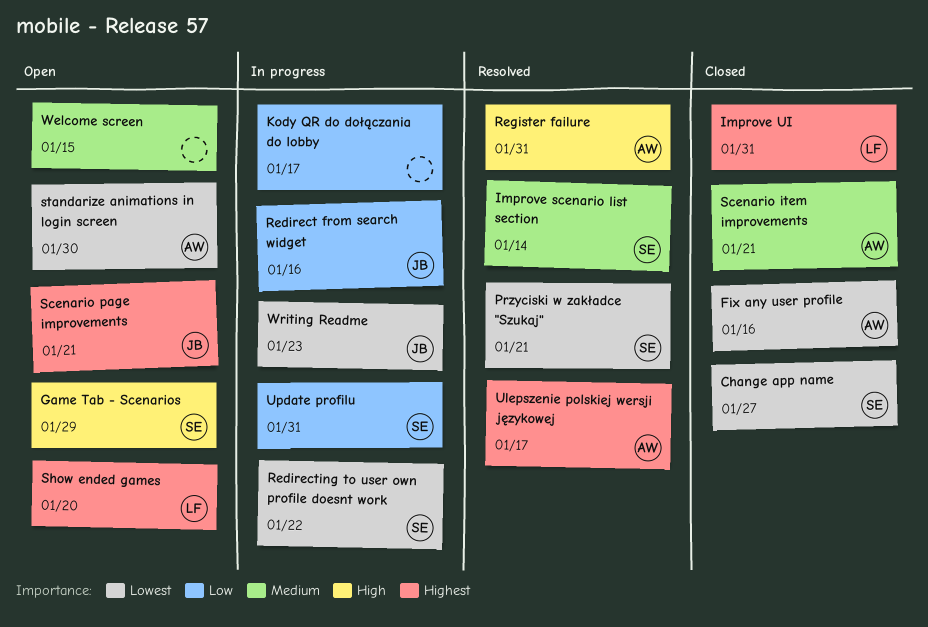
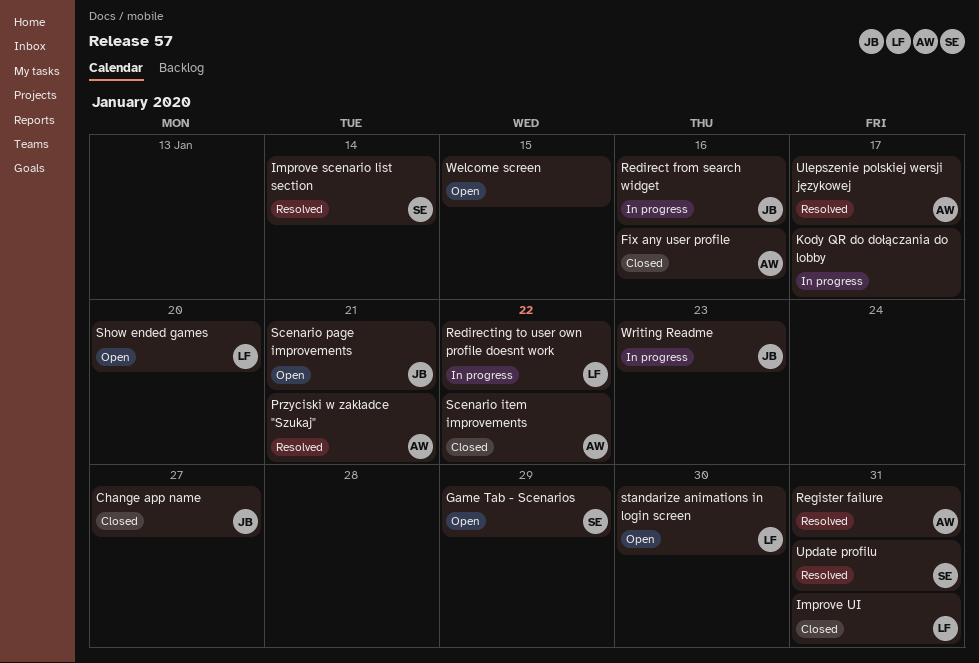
Change app name, owner: SE -> JB
Przyciski w zakładce "Szukaj", owner: SE -> AW
Redirecting to user own profile doesnt work, owner: SE -> LF
Scenario item improvements, due: Jan 21 -> Jan 22
standarize animations in login screen, owner: AW -> LF
Update profilu, status: In progress -> Resolved

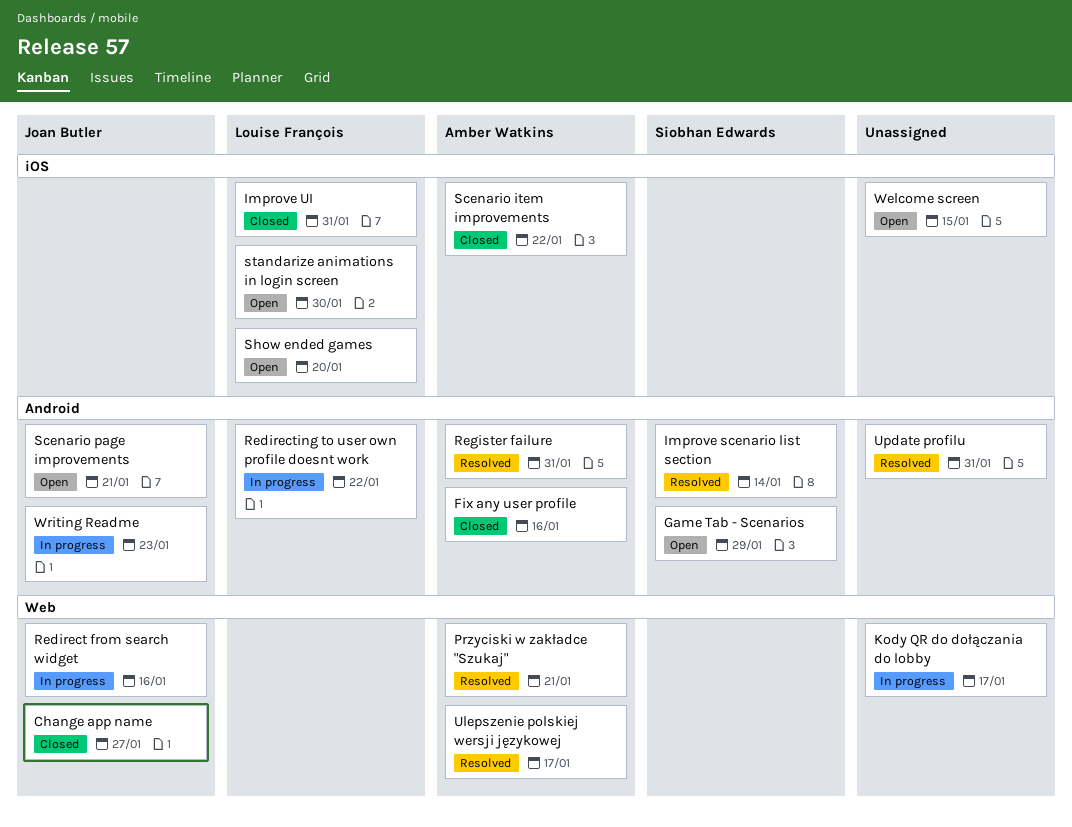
Update profilu, owner: Siobhan Edwards -> none

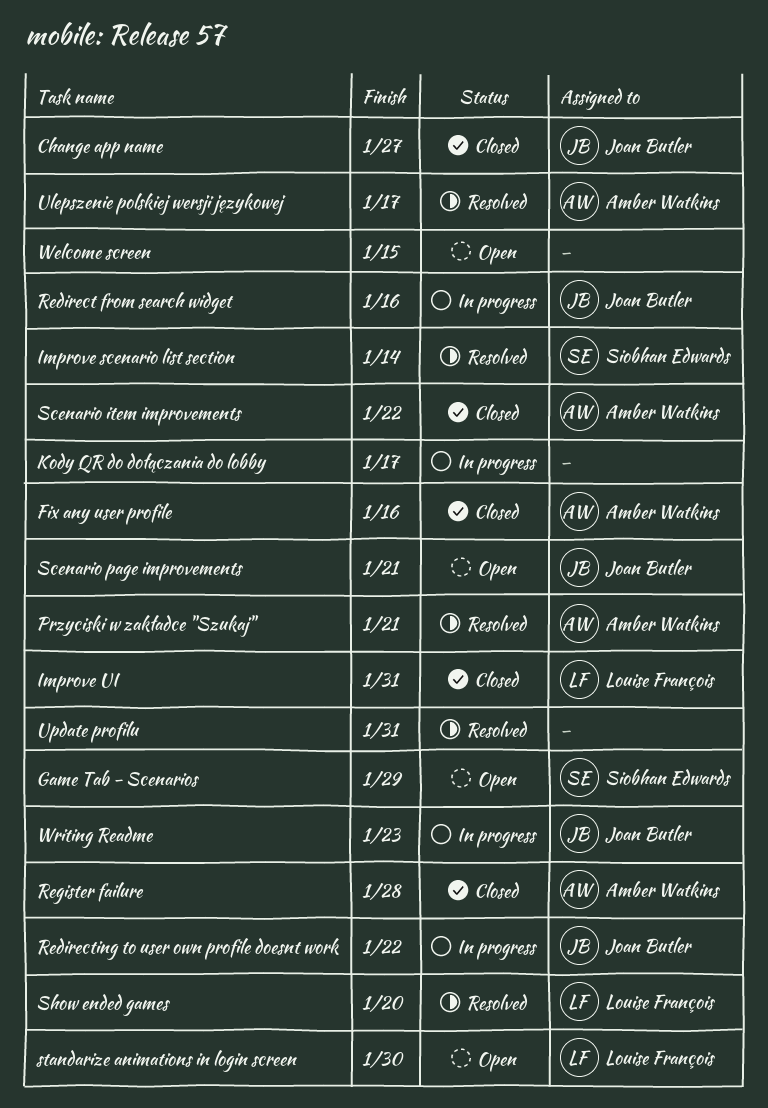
Redirecting to user own profile doesnt work, owner: Louise François -> Joan Butler
Register failure, status: Resolved -> Closed
Register failure, due: Jan 31 -> Jan 28
Show ended games, status: Open -> Resolved

